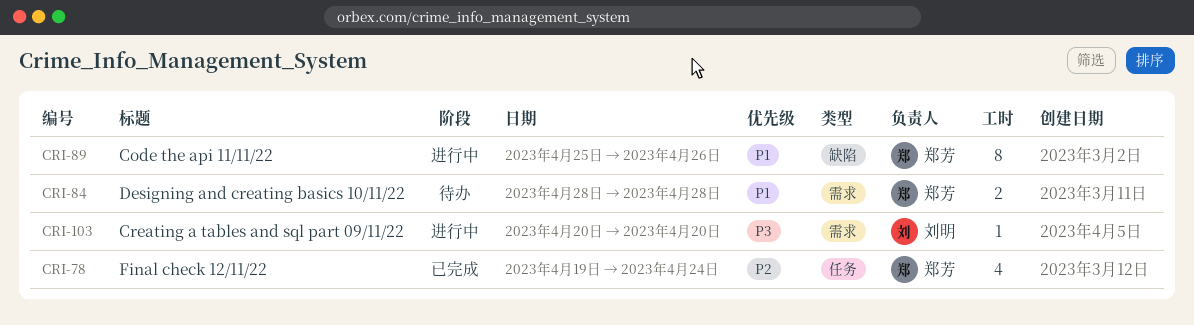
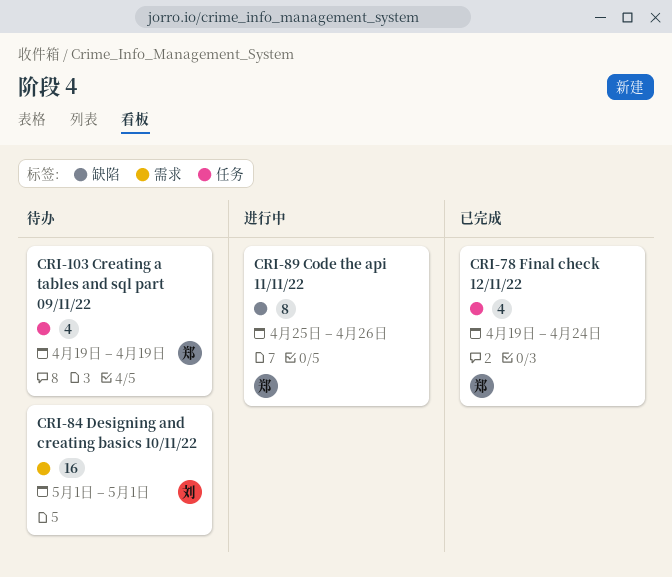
CRI-84, owner: 郑芳 -> 刘明
CRI-84, estimate: 2 -> 16
CRI-84, start: Apr 28 -> May 1
CRI-84, due: Apr 28 -> May 1
CRI-103, status: 进行中 -> 待办
CRI-103, owner: 刘明 -> 郑芳
CRI-103, label: 需求 -> 任务
CRI-103, estimate: 1 -> 4
CRI-103, start: Apr 20 -> Apr 19
CRI-103, due: Apr 20 -> Apr 19

